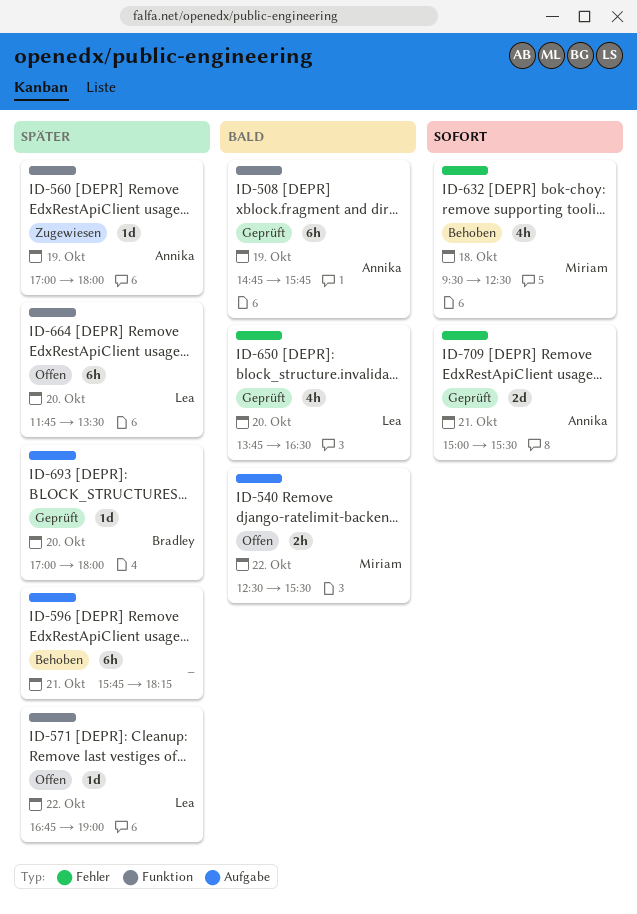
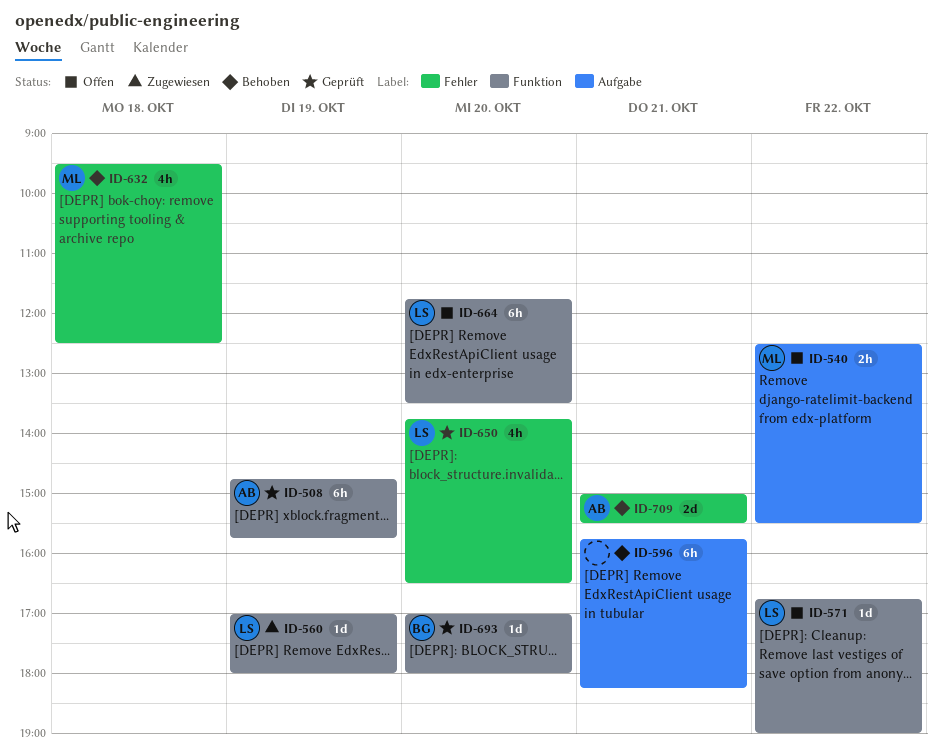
ID-560, owner: Annika -> Lea
ID-693, label: Aufgabe -> Funktion
ID-709, status: Geprüft -> Behoben

